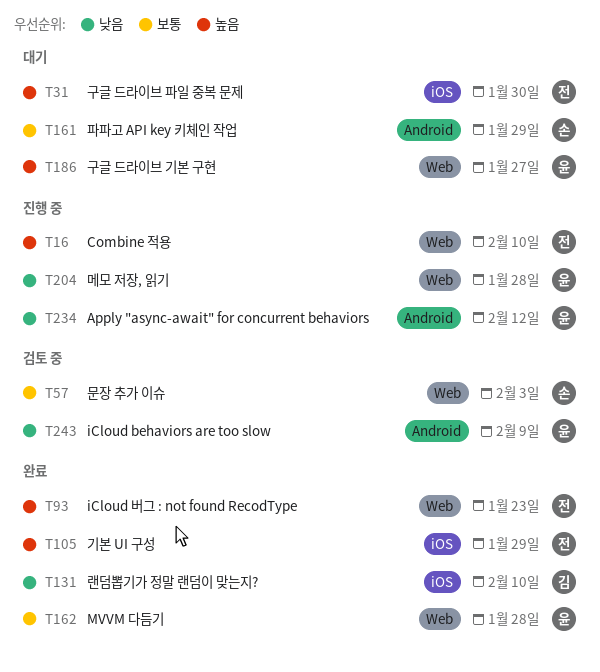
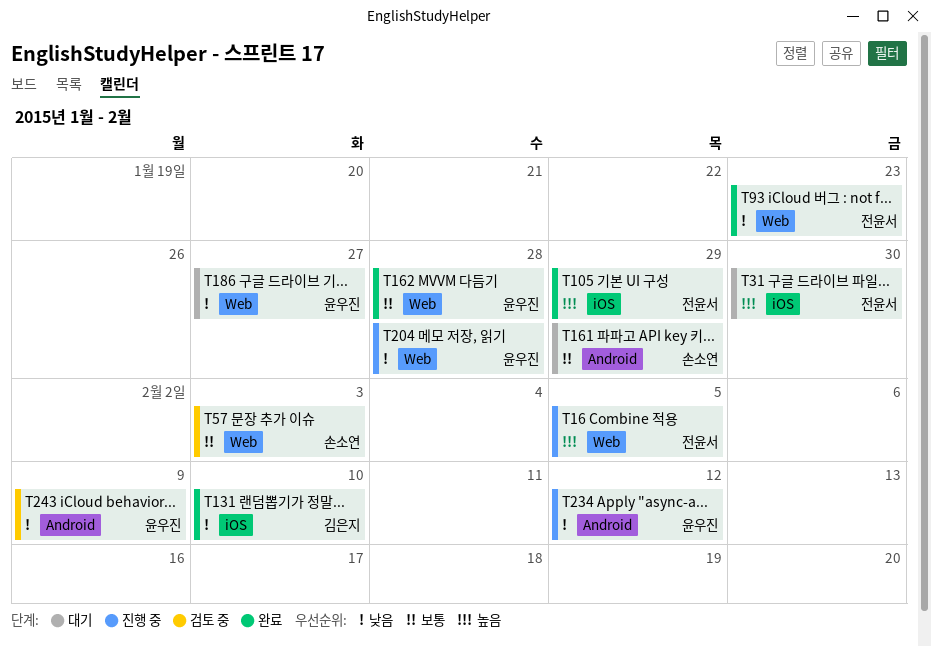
T16, due: Feb 10 -> Feb 5
T93, priority: 높음 -> 낮음
T186, priority: 높음 -> 낮음

